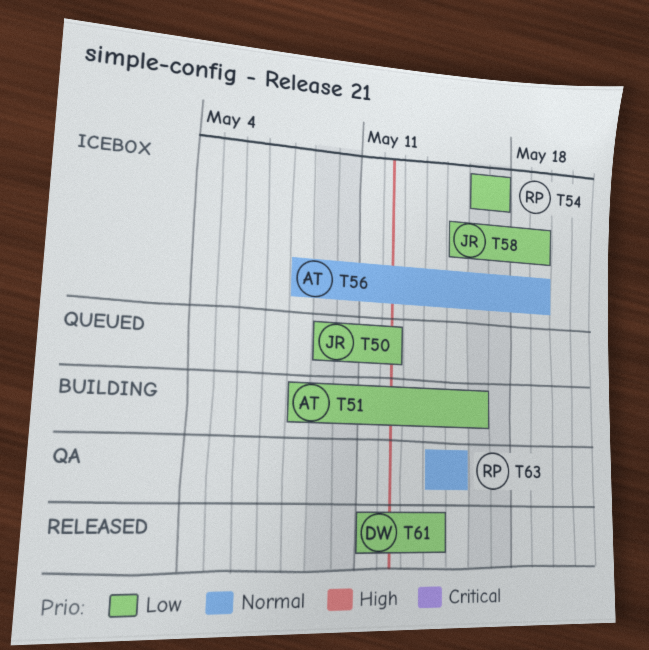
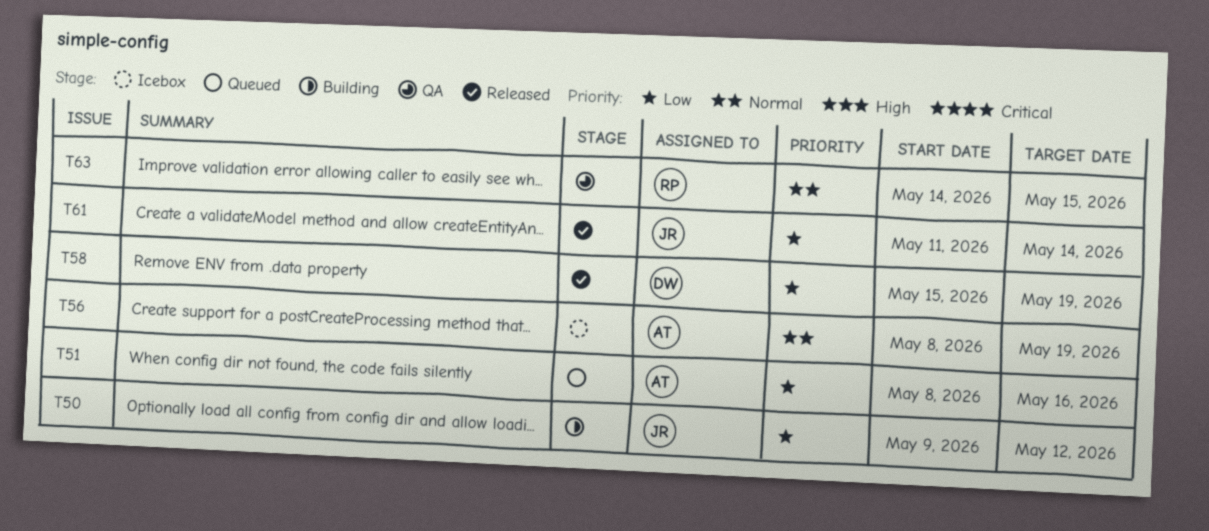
T50, status: Queued -> Building
T51, status: Building -> Queued
T54: present -> none
T58, status: Icebox -> Released
T58, owner: JR -> DW
T61, owner: DW -> JR

